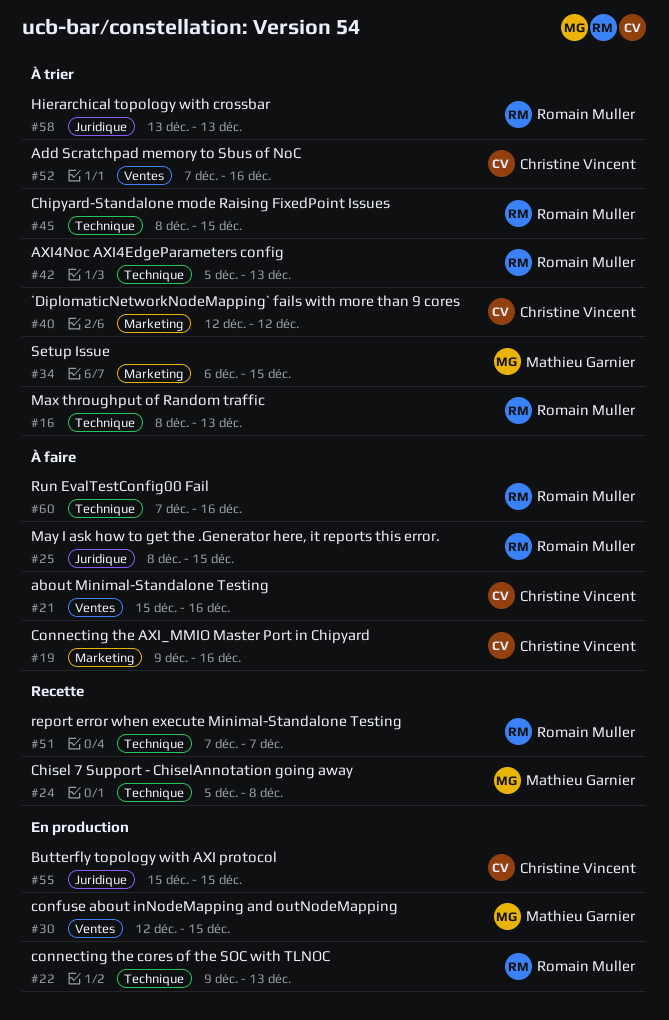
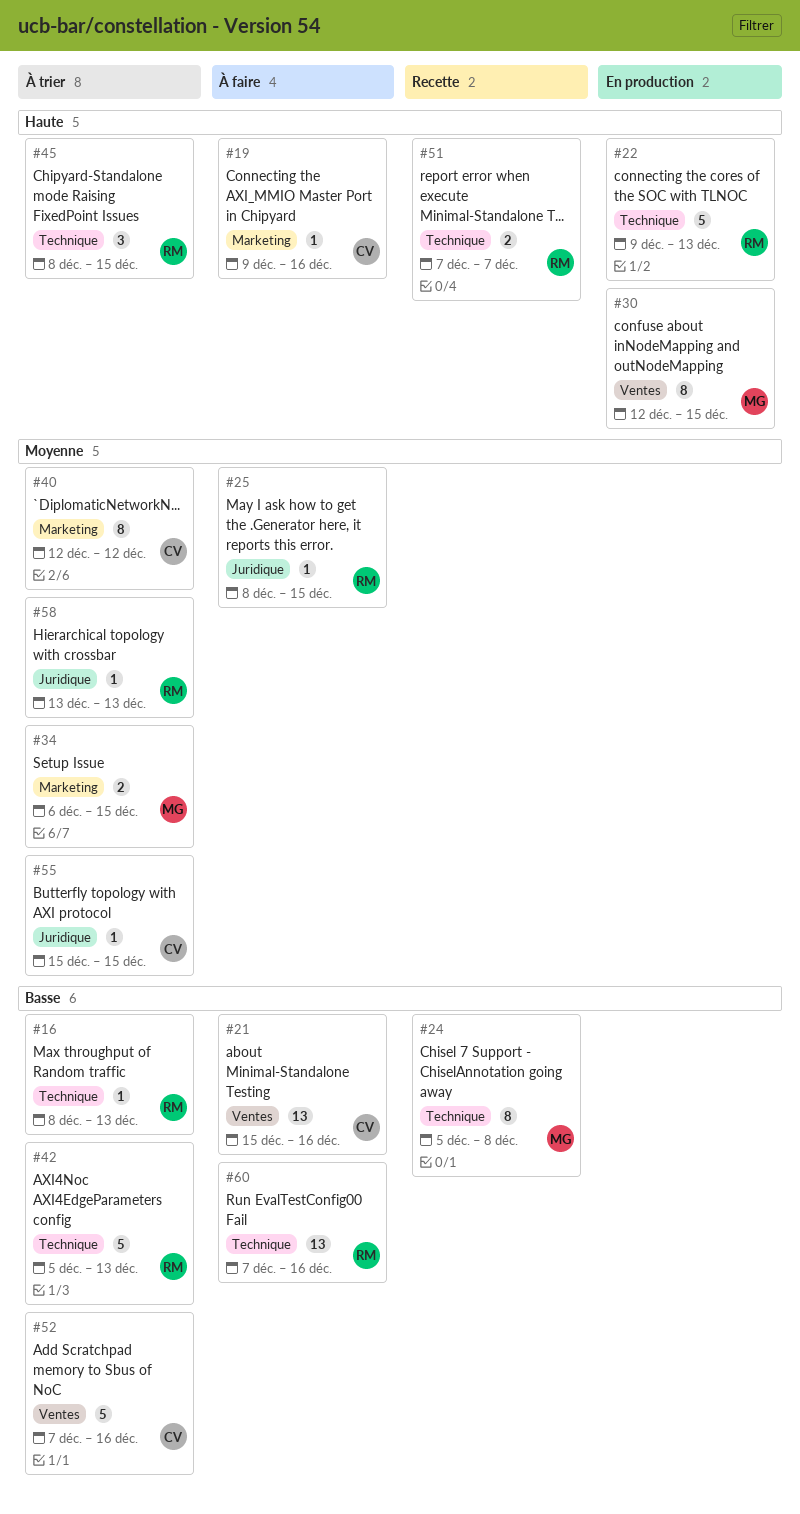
#55, status: En production -> À trier

